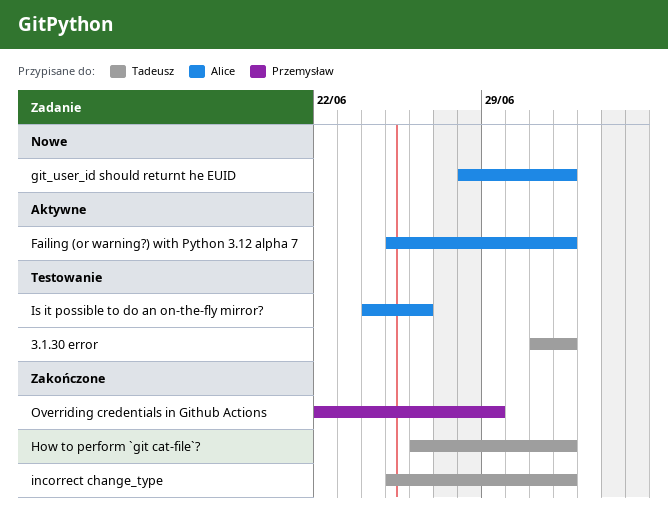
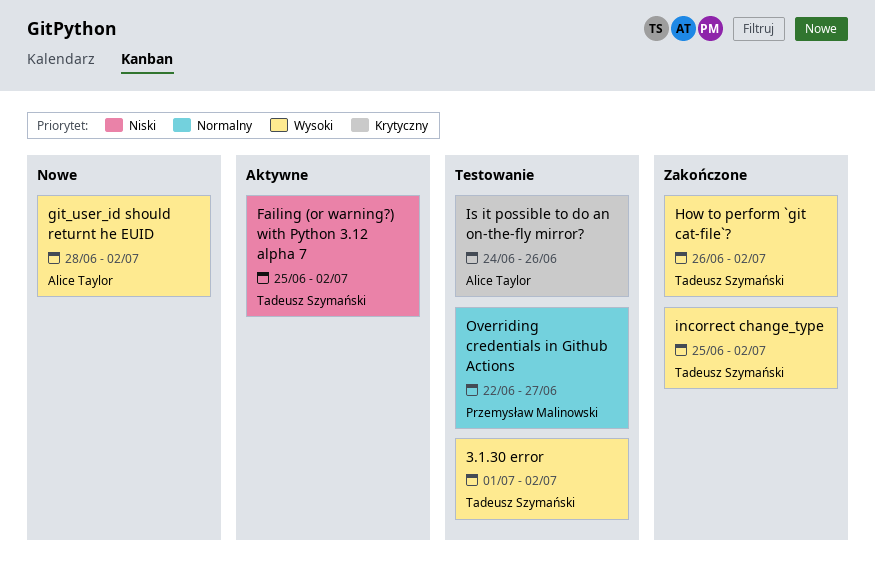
Failing (or warning?) with Python 3.12 alpha 7, owner: Alice Taylor -> Tadeusz Szymański
Overriding credentials in Github Actions, status: Zakończone -> Testowanie
Overriding credentials in Github Actions, due: Jun 29 -> Jun 27

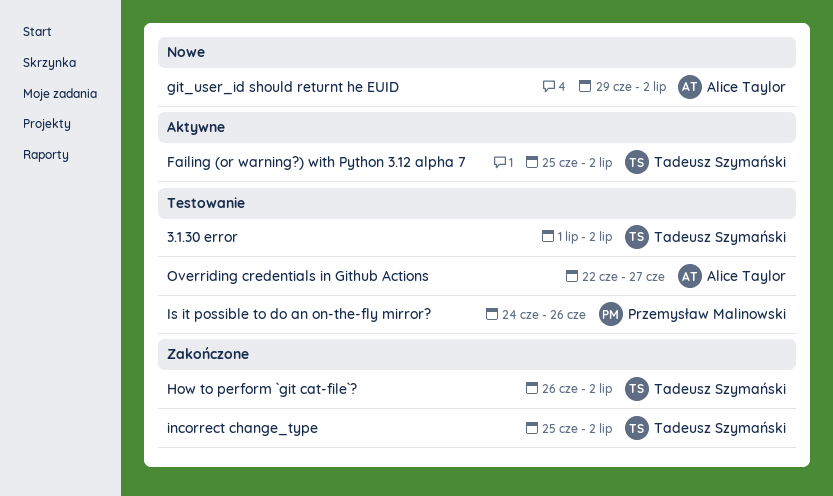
git_user_id should returnt he EUID, start: Jun 28 -> Jun 29
Is it possible to do an on-the-fly mirror?, owner: Alice Taylor -> Przemysław Malinowski
Overriding credentials in Github Actions, owner: Przemysław Malinowski -> Alice Taylor

